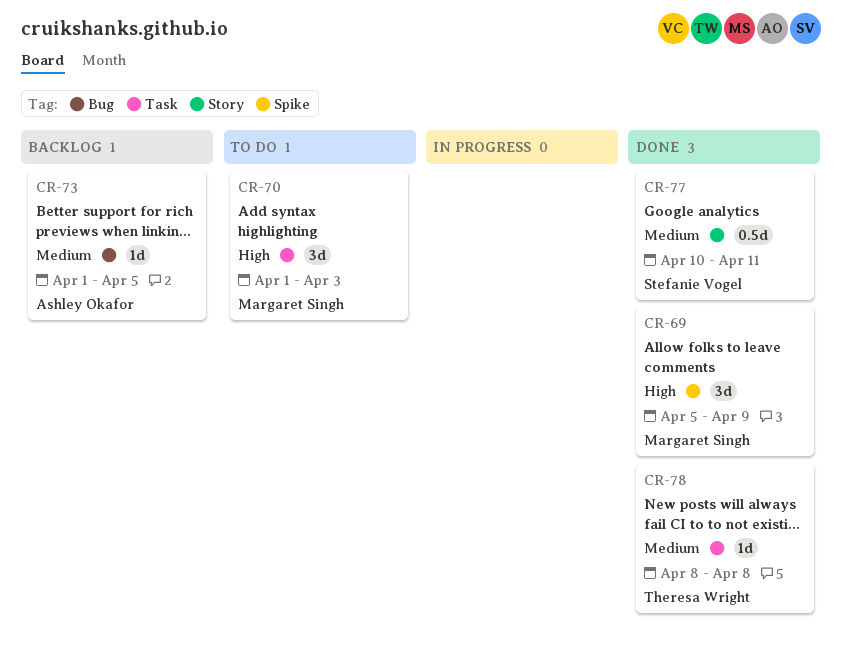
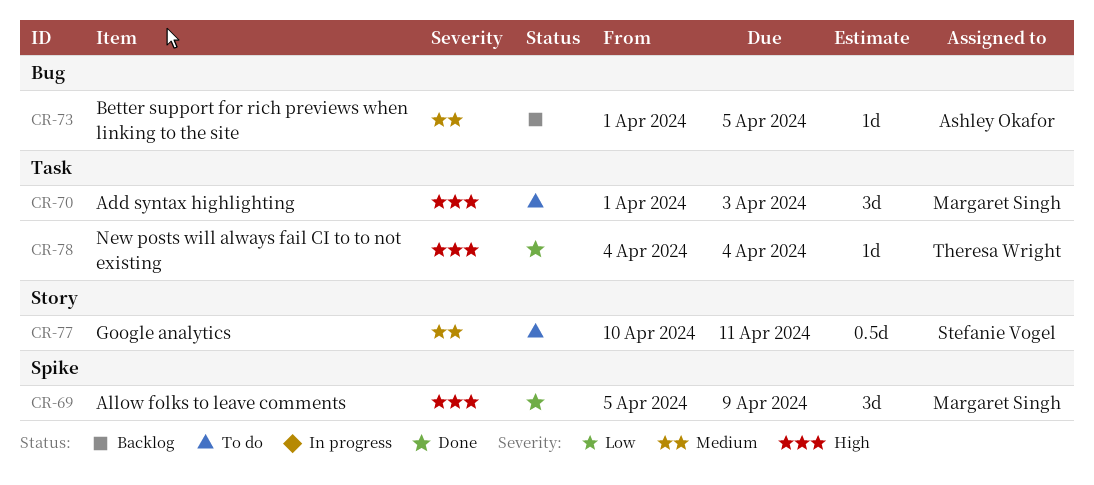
CR-77, status: Done -> To do
CR-78, priority: Medium -> High
CR-78, start: Apr 8 -> Apr 4
CR-78, due: Apr 8 -> Apr 4

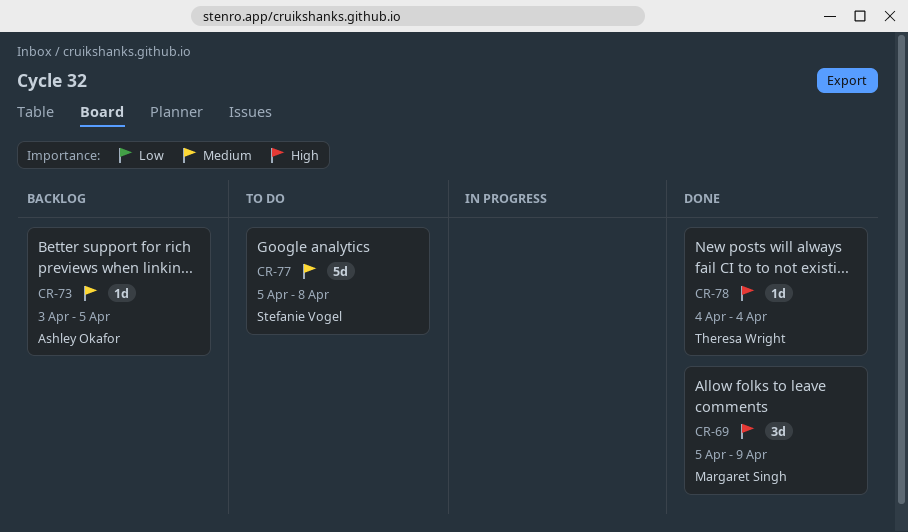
CR-70: present -> none
CR-73, start: Apr 1 -> Apr 3
CR-77, estimate: 0.5d -> 5d
CR-77, start: Apr 10 -> Apr 5
CR-77, due: Apr 11 -> Apr 8

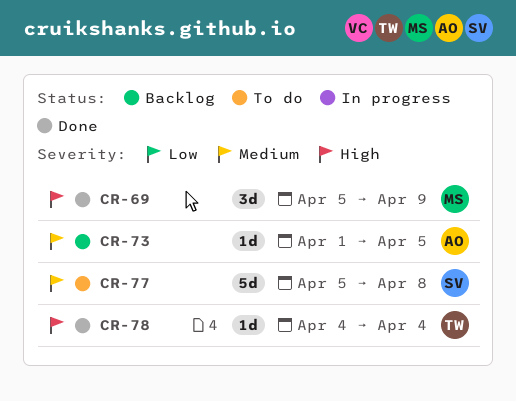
CR-73, start: Apr 3 -> Apr 1

